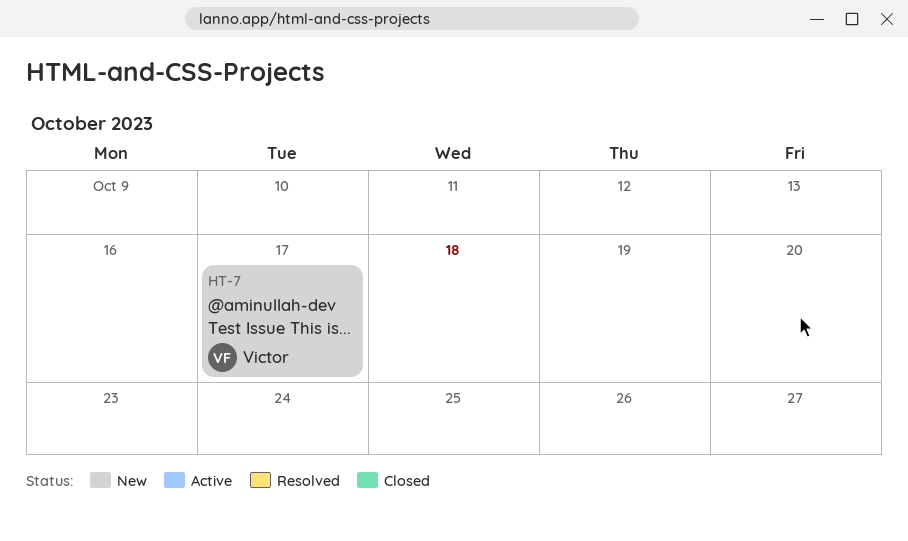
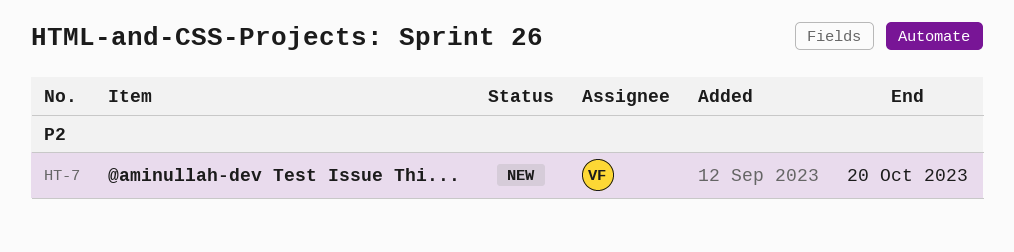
HT-7, due: Oct 17 -> Oct 20

